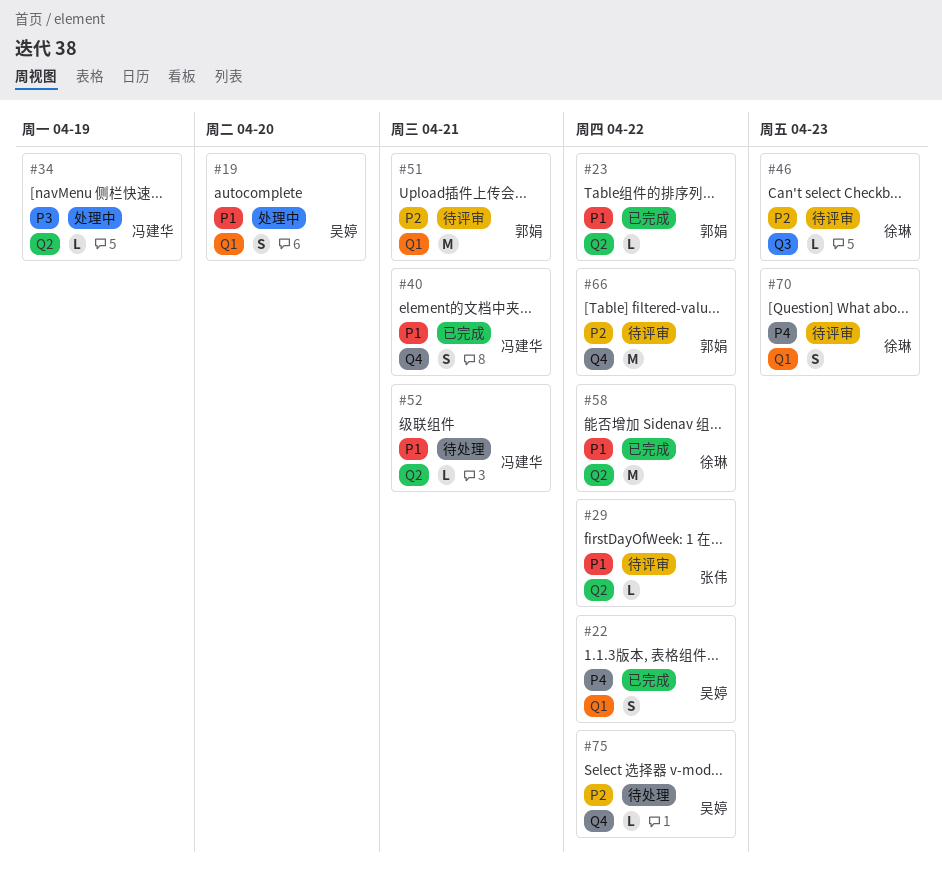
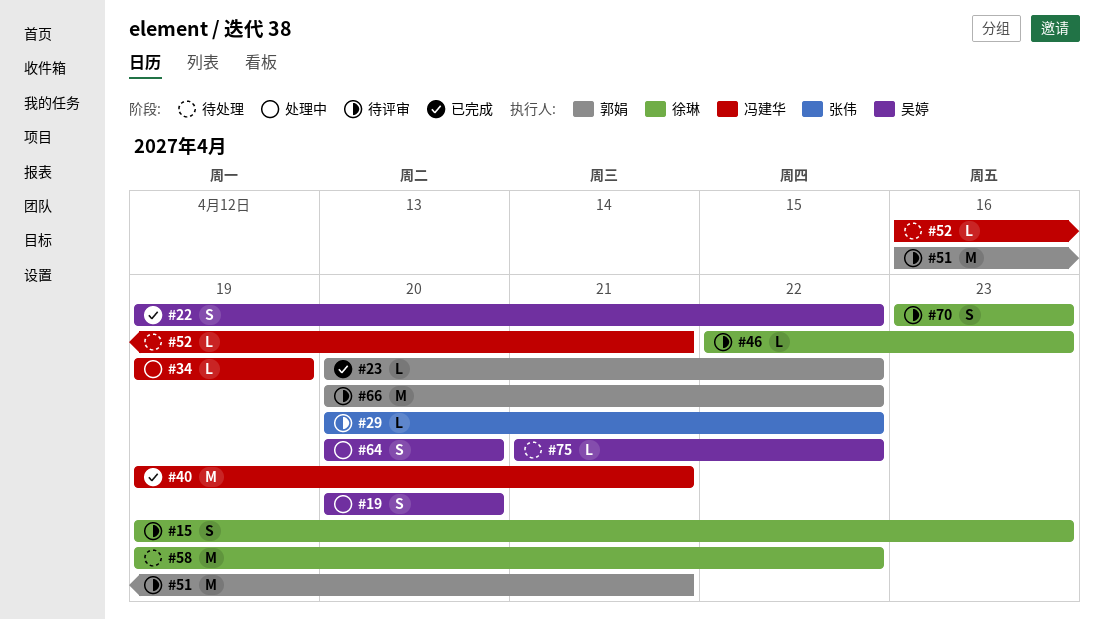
#15: none -> present
#40, estimate: S -> M
#58, status: 已完成 -> 待处理
#64: none -> present

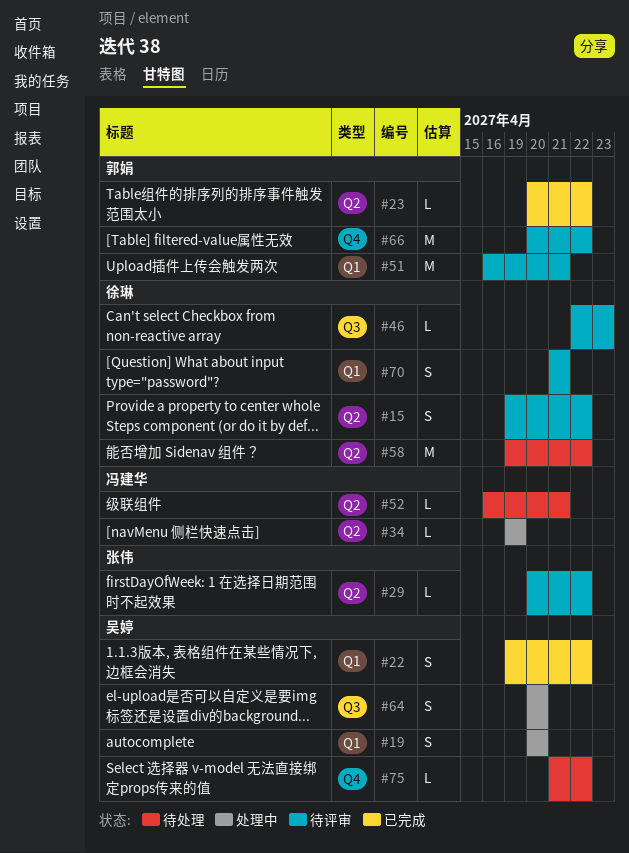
#15, due: Apr 23 -> Apr 22
#40: present -> none
#70, start: Apr 23 -> Apr 21
#70, due: Apr 23 -> Apr 21

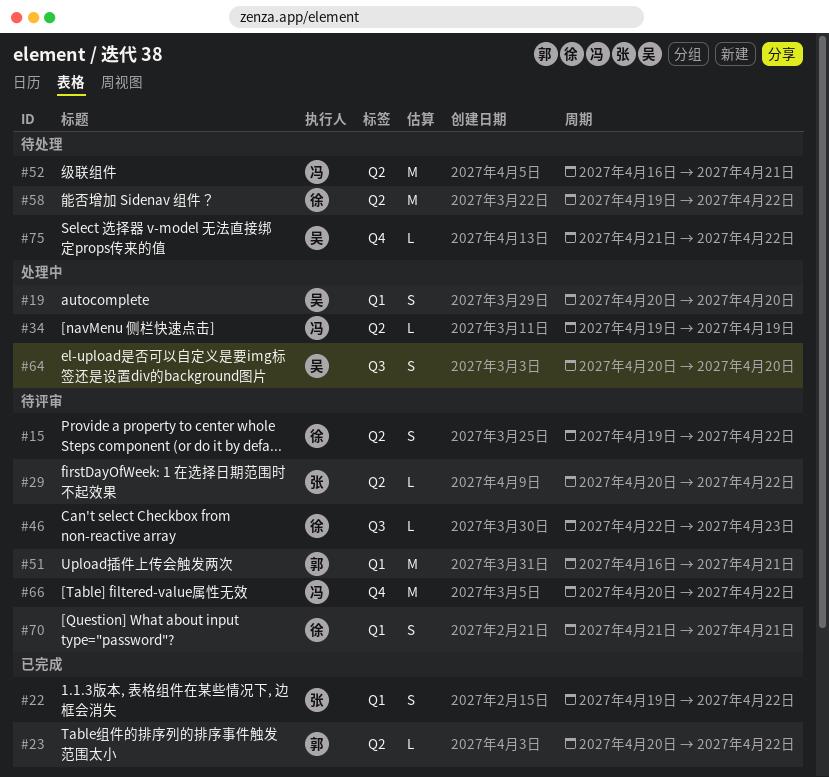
#22, owner: 吴婷 -> 张伟
#52, estimate: L -> M
#66, owner: 郭娟 -> 冯建华

